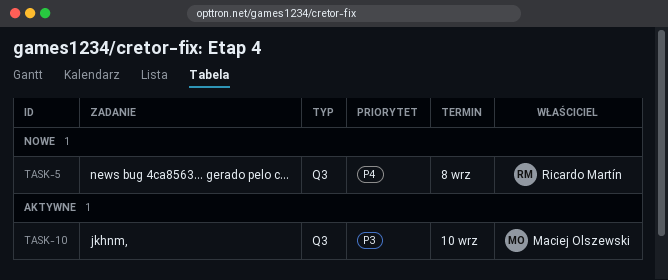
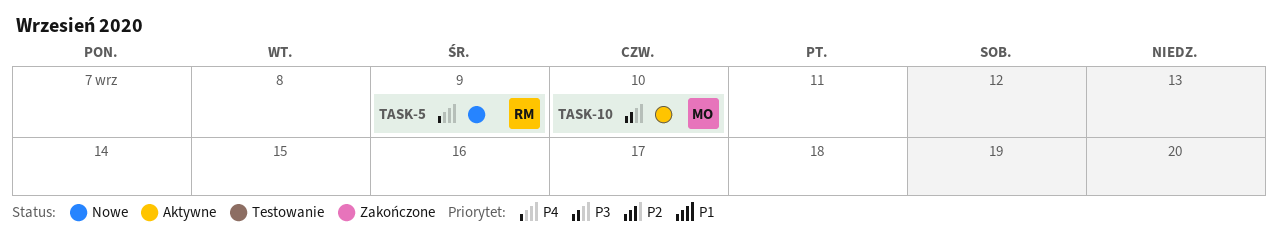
TASK-5, due: Sep 8 -> Sep 9

